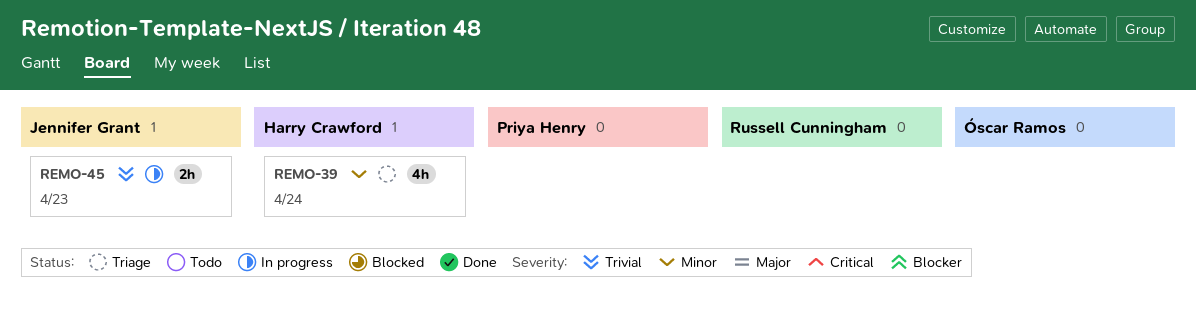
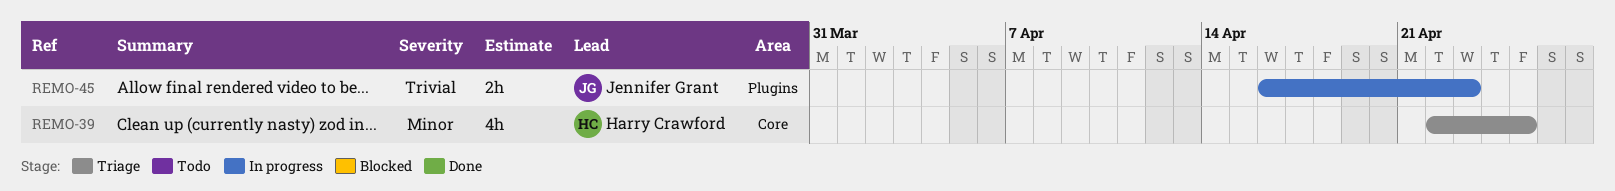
REMO-39, due: Apr 24 -> Apr 25

